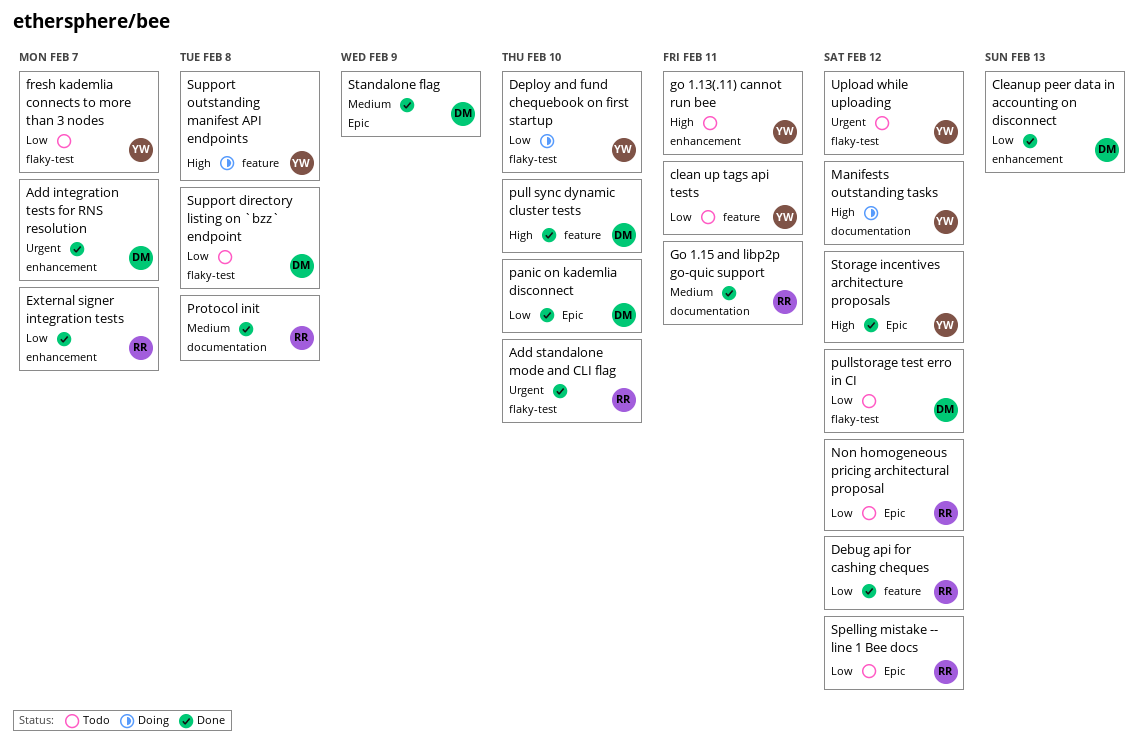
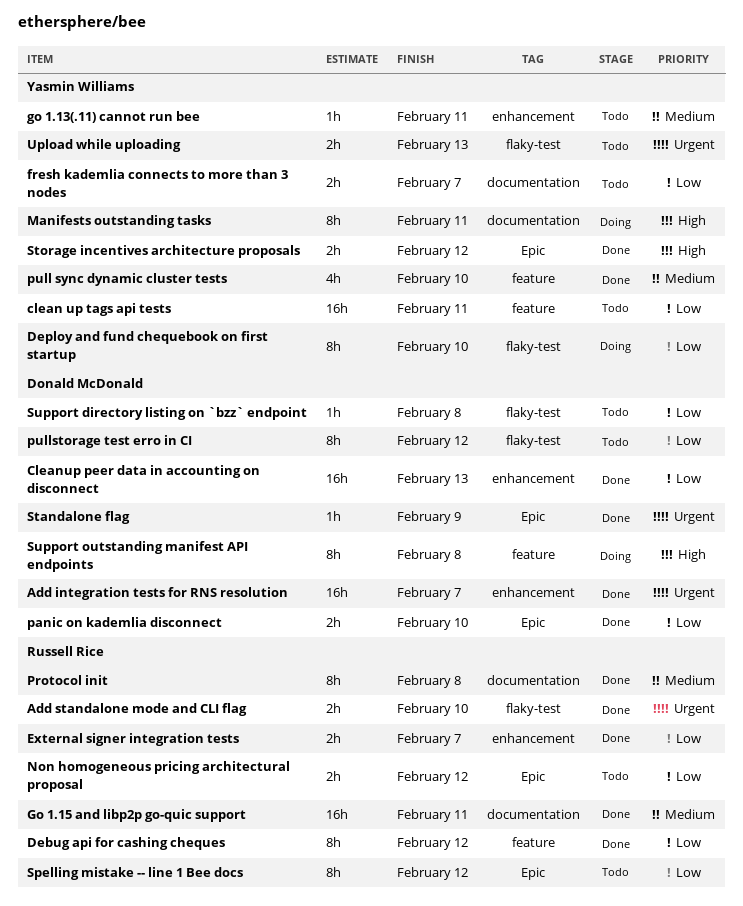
fresh kademlia connects to more than 3 nodes, label: flaky-test -> documentation
go 1.13(.11) cannot run bee, priority: High -> Medium
Manifests outstanding tasks, due: Feb 12 -> Feb 11
pull sync dynamic cluster tests, owner: Donald McDonald -> Yasmin Williams
pull sync dynamic cluster tests, priority: High -> Medium
Standalone flag, priority: Medium -> Urgent
Support outstanding manifest API endpoints, owner: Yasmin Williams -> Donald McDonald
Upload while uploading, due: Feb 12 -> Feb 13

